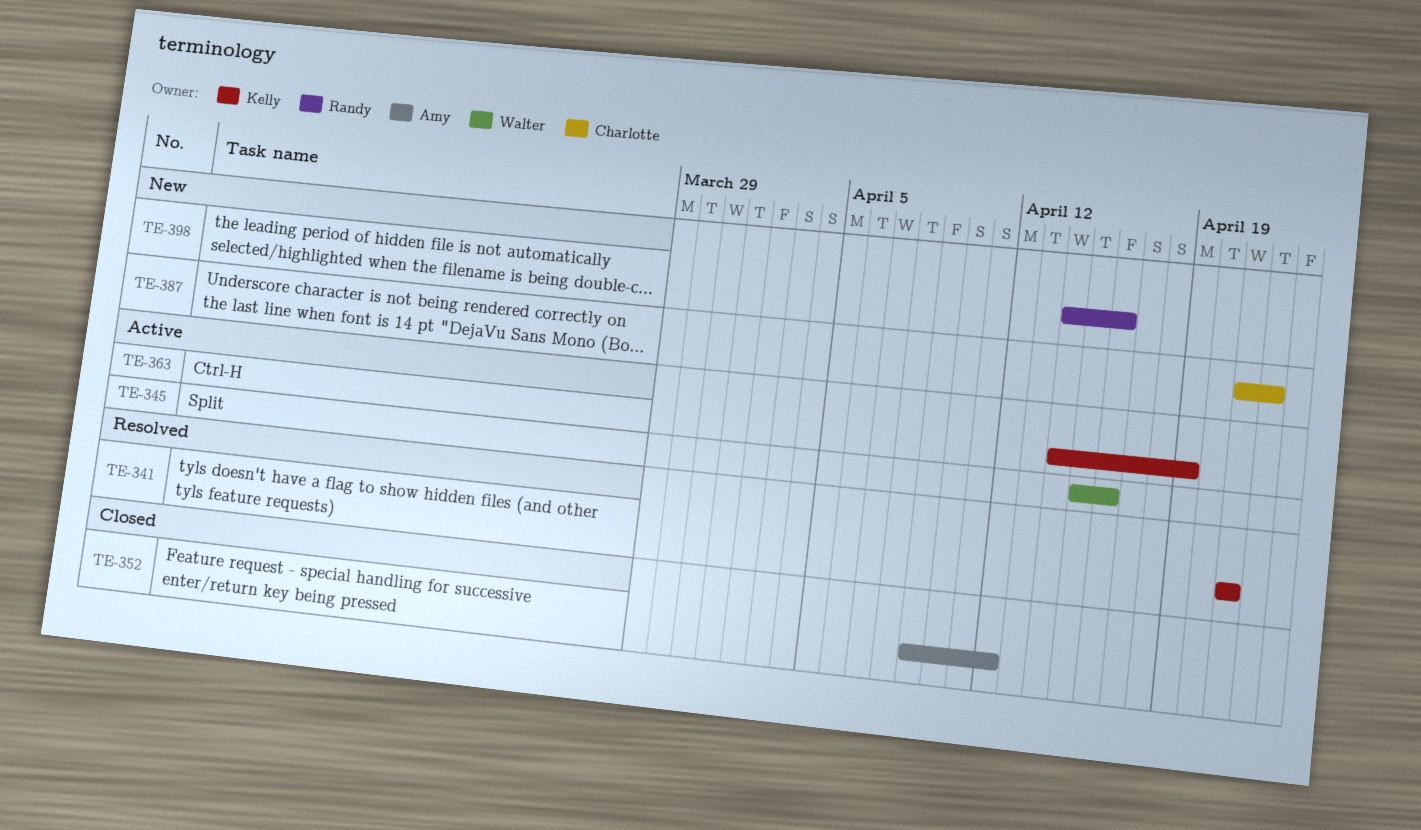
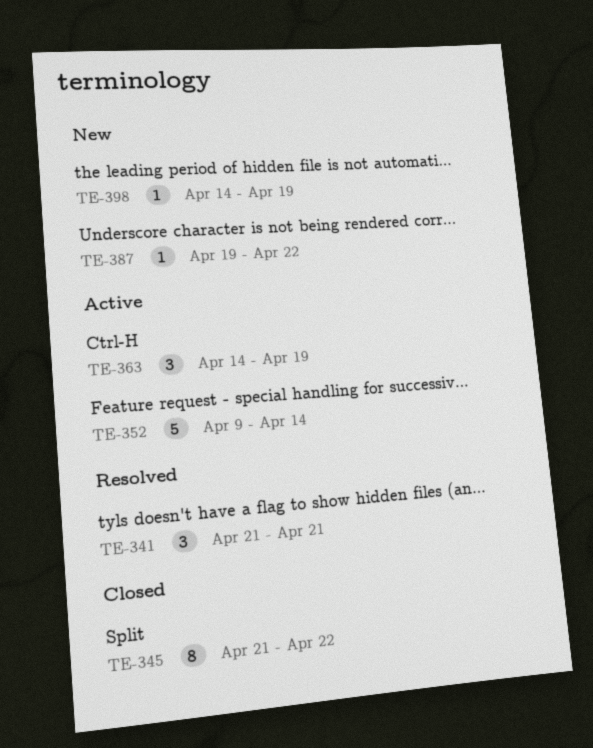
TE-345, status: Active -> Closed
TE-345, start: Apr 15 -> Apr 21
TE-345, due: Apr 16 -> Apr 22
TE-352, status: Closed -> Active
TE-352, due: Apr 12 -> Apr 14
TE-387, start: Apr 21 -> Apr 19
TE-398, due: Apr 16 -> Apr 19

